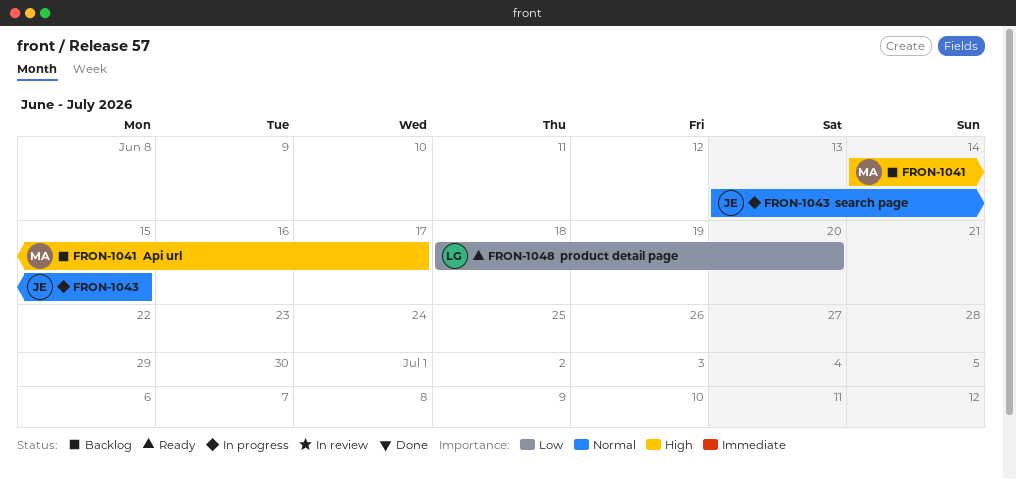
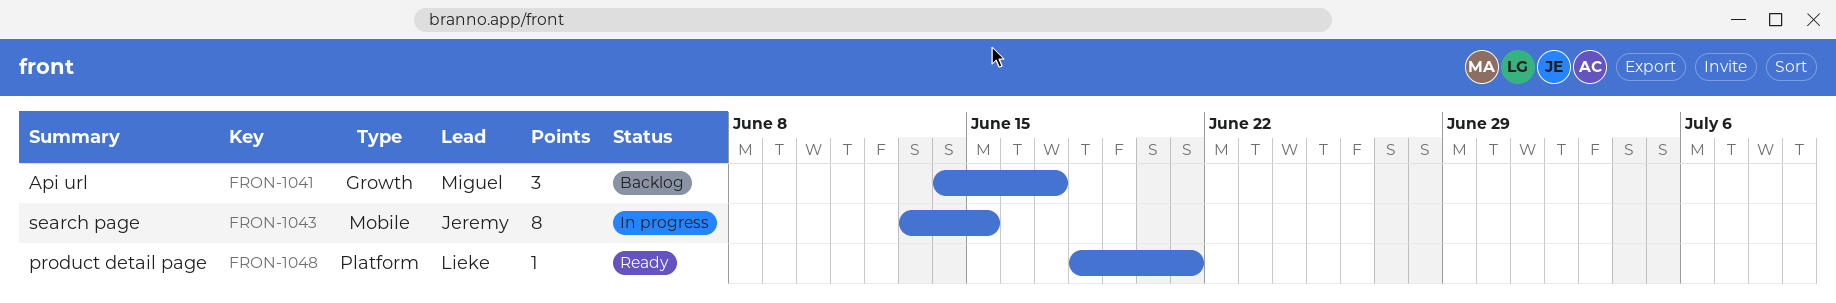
FRON-1048, due: Jun 20 -> Jun 21

